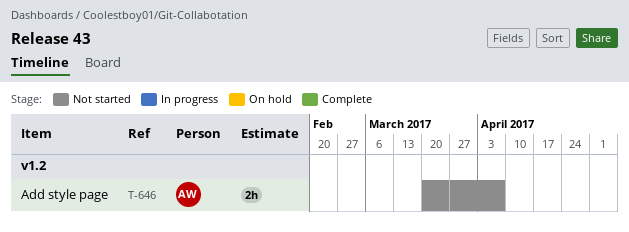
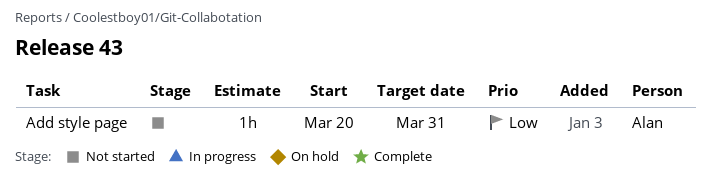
Add style page, estimate: 2h -> 1h
Add style page, due: Apr 7 -> Mar 31

